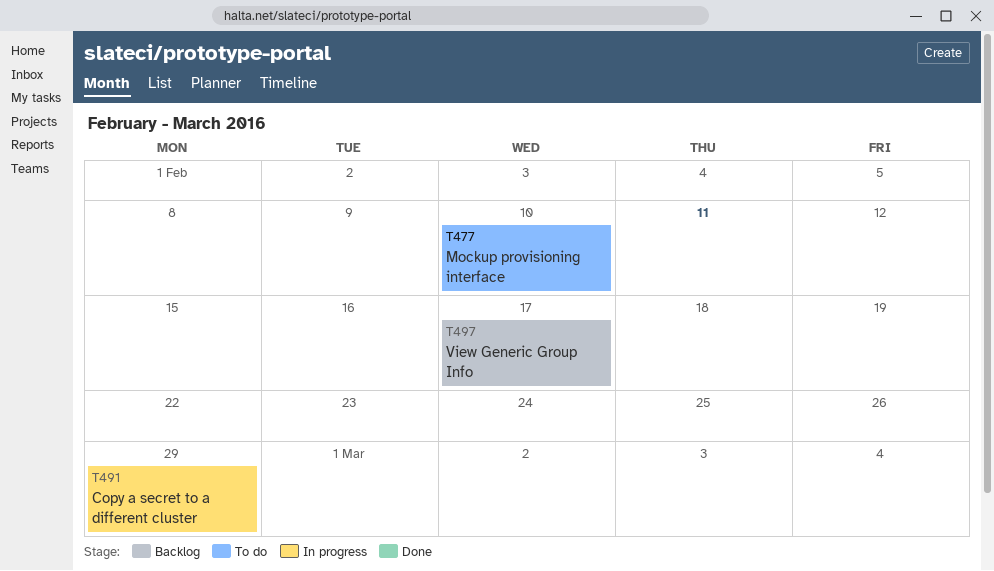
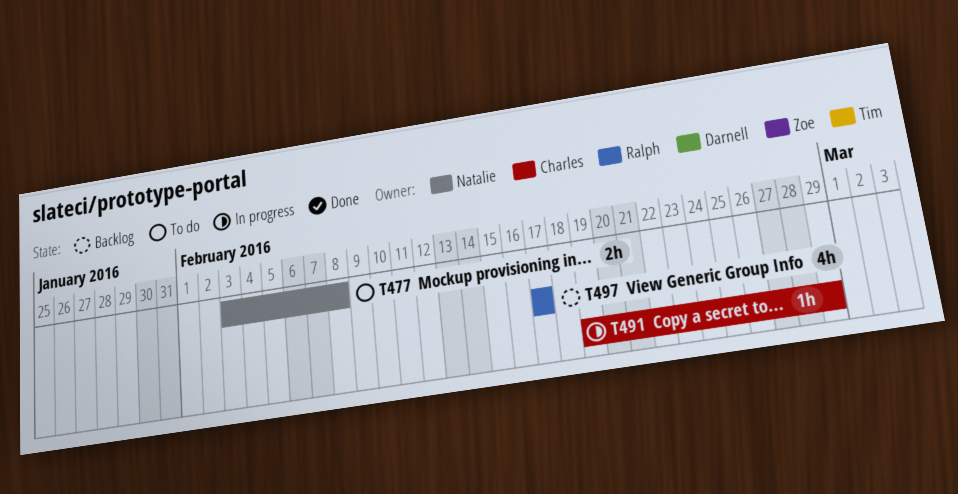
T477, due: Feb 10 -> Feb 8

